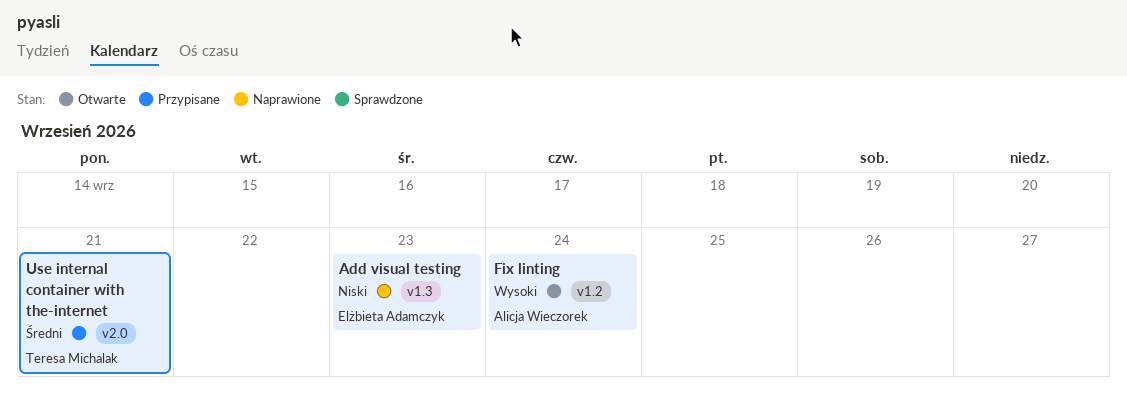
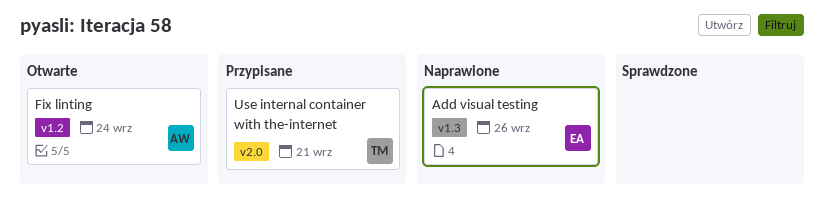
Add visual testing, due: Sep 23 -> Sep 26

